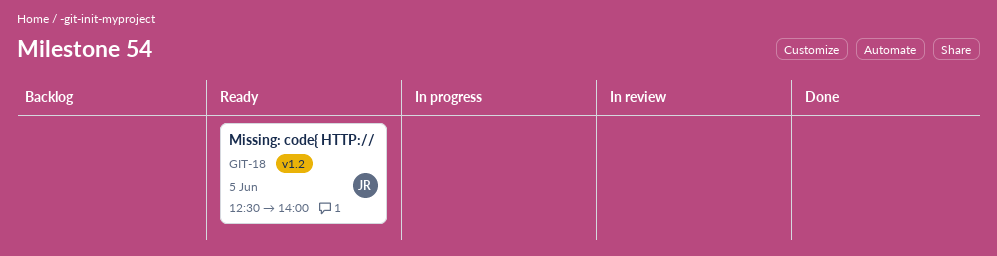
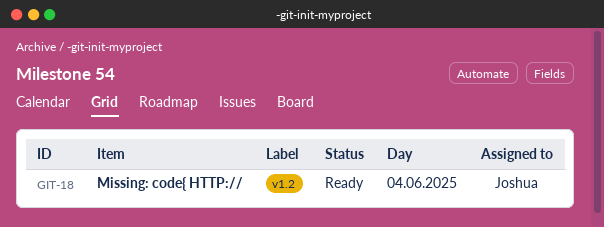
GIT-18, day: Jun 5 -> Jun 4

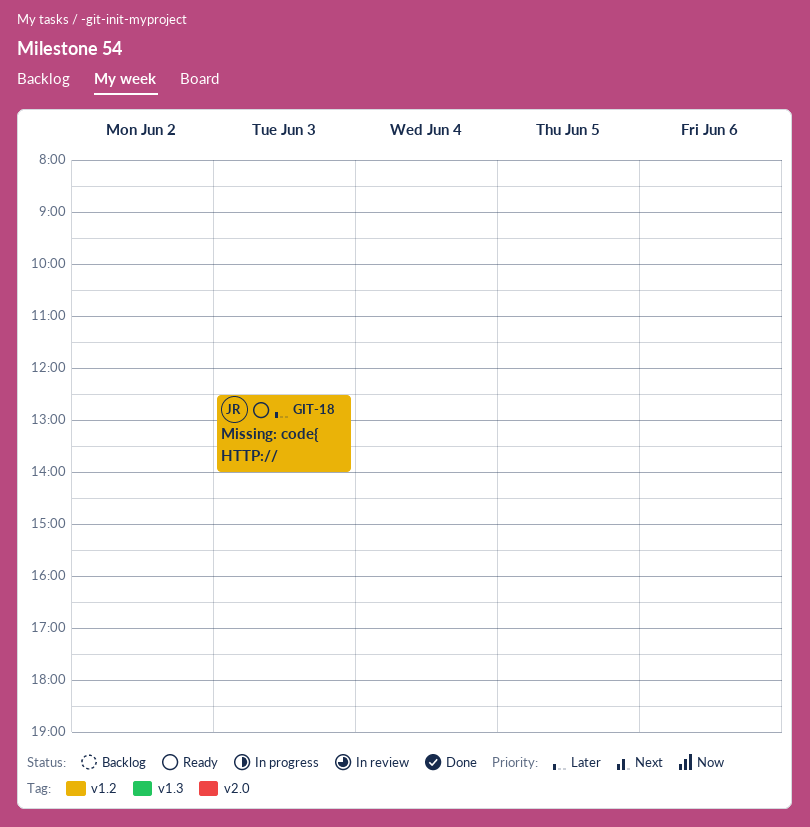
GIT-18, day: Jun 4 -> Jun 3

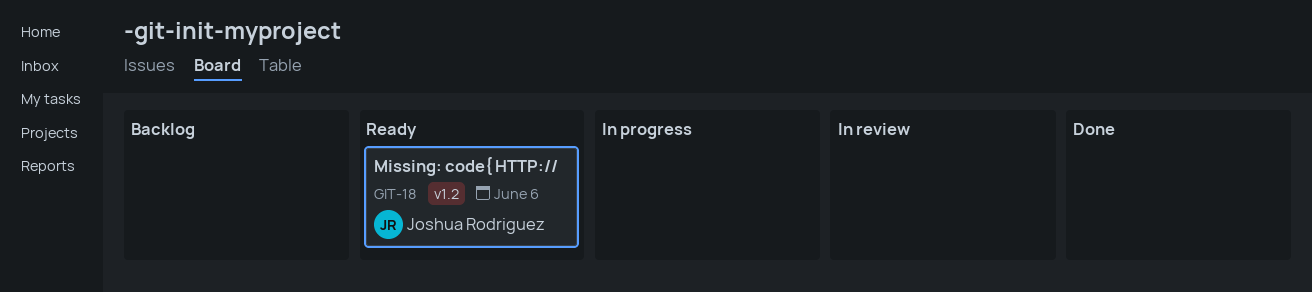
GIT-18, day: Jun 3 -> Jun 6

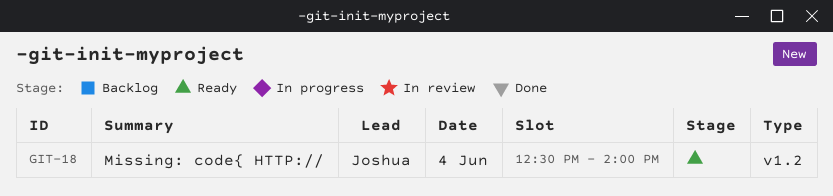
GIT-18, day: Jun 6 -> Jun 4

